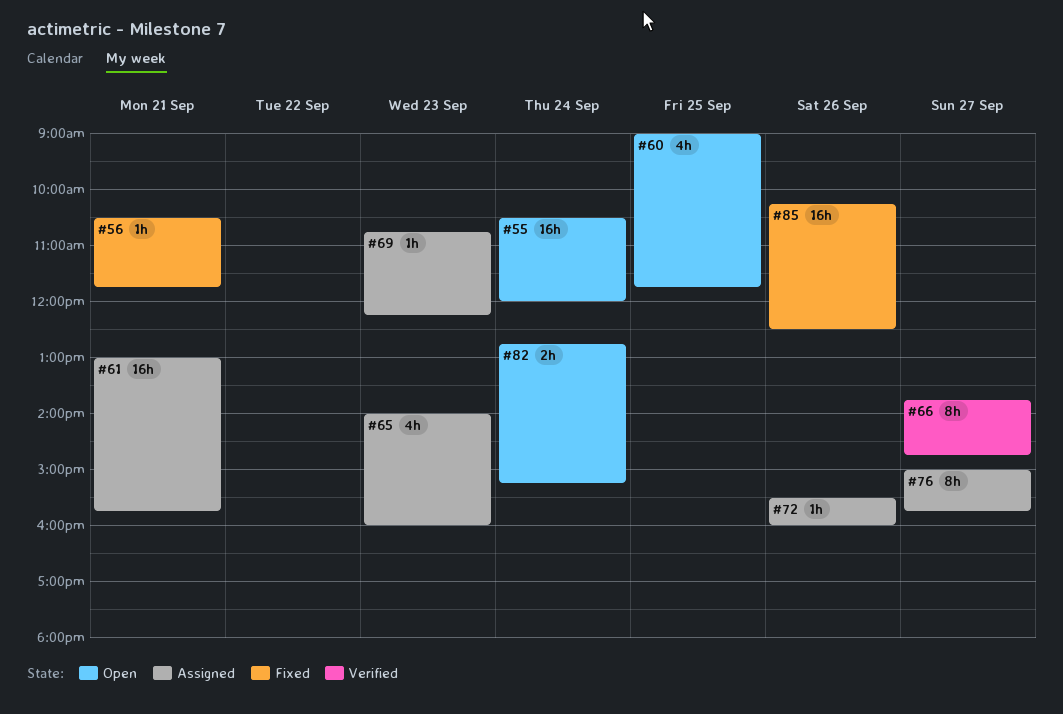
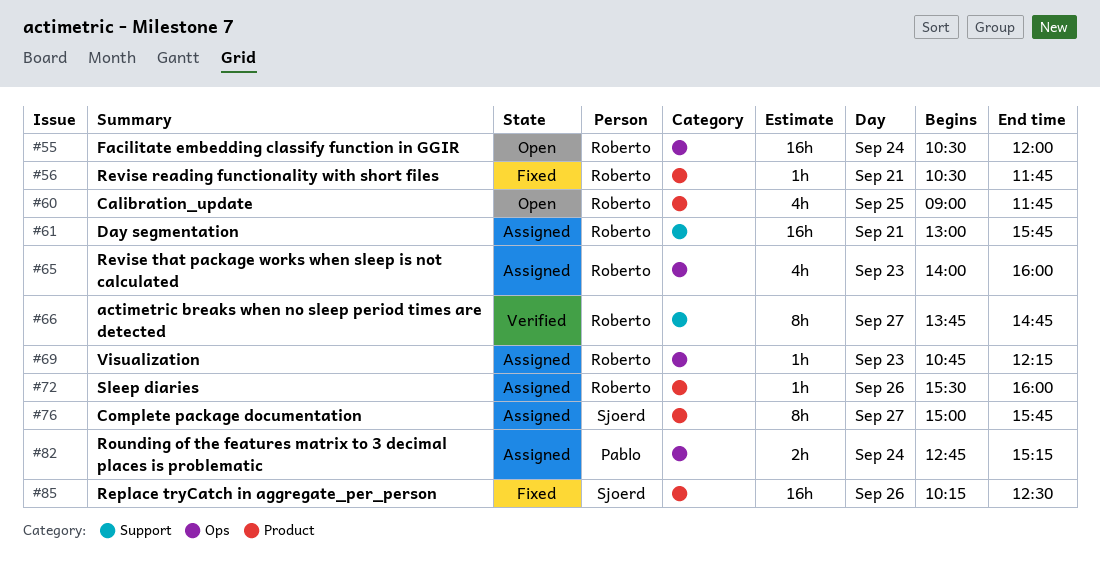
#82, status: Open -> Assigned

